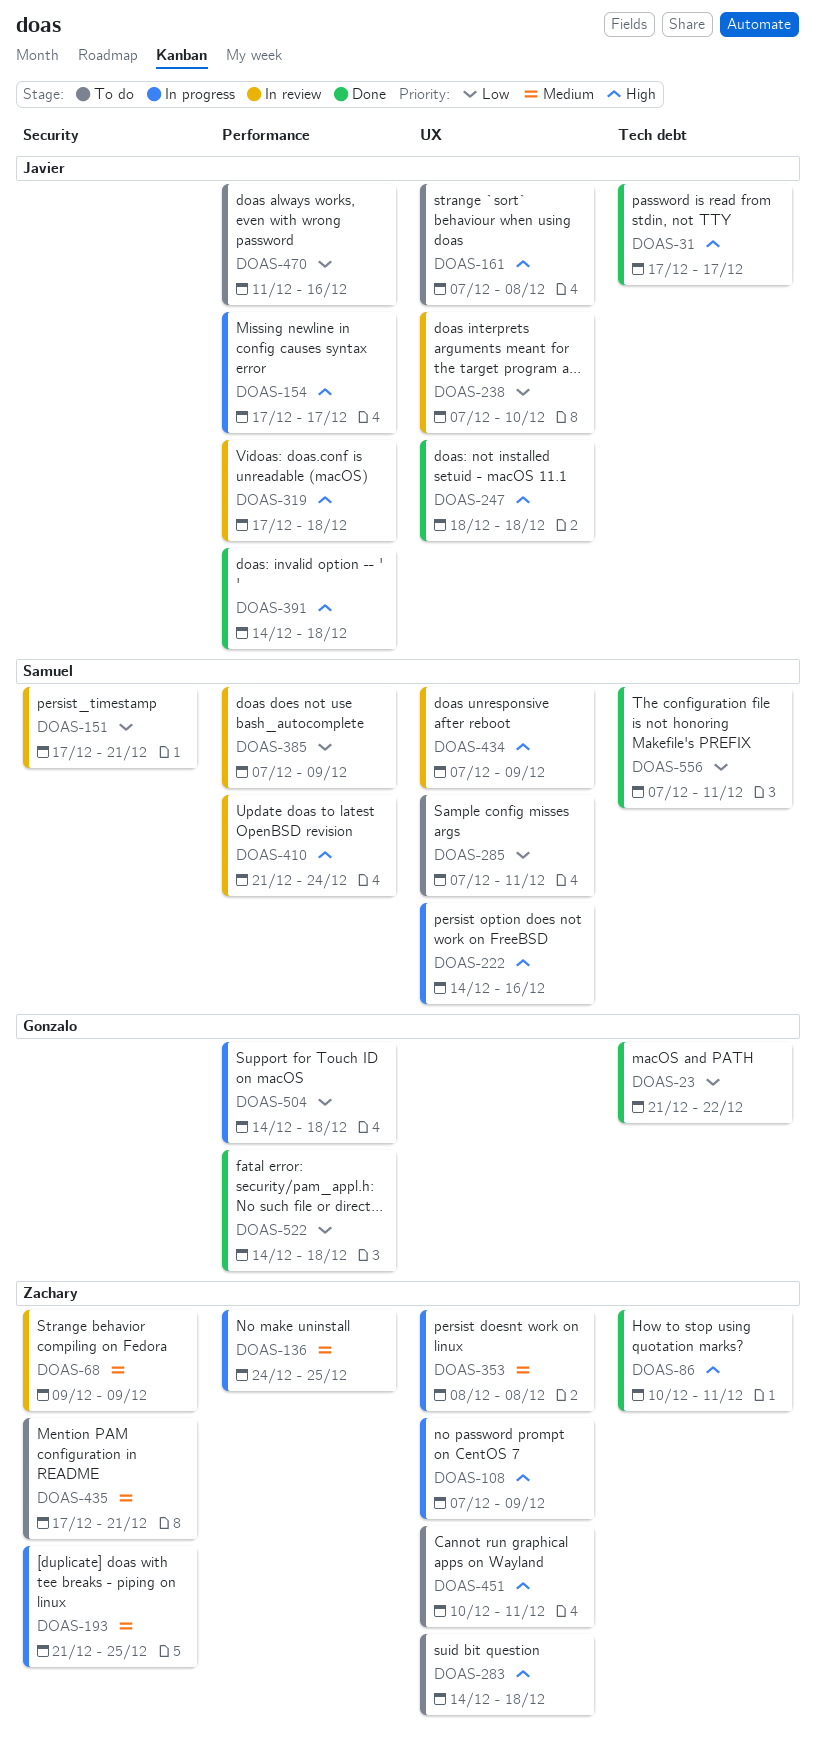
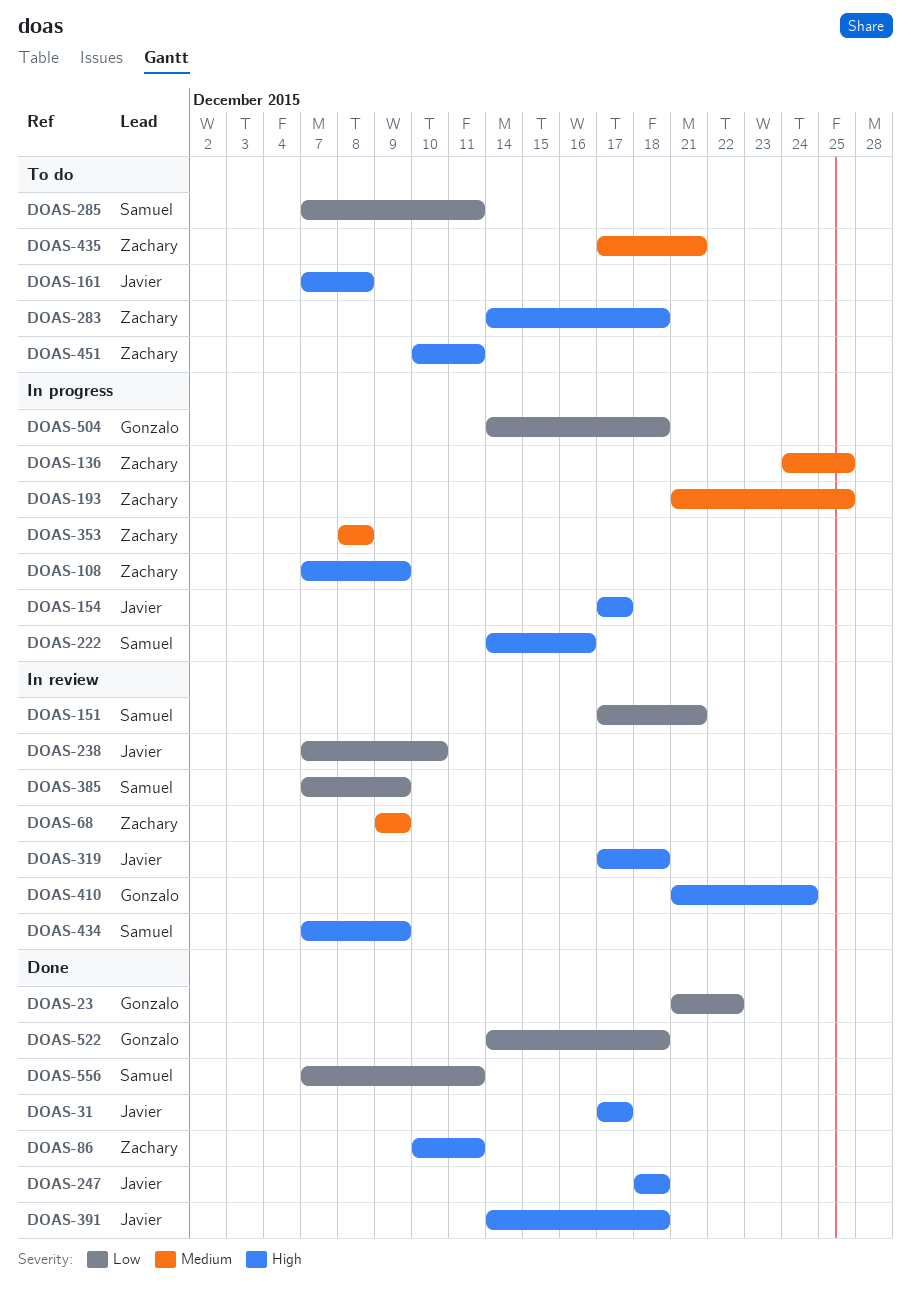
DOAS-410, owner: Samuel -> Gonzalo
DOAS-470: present -> none

